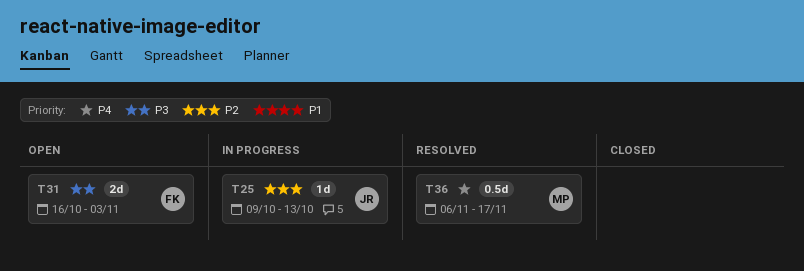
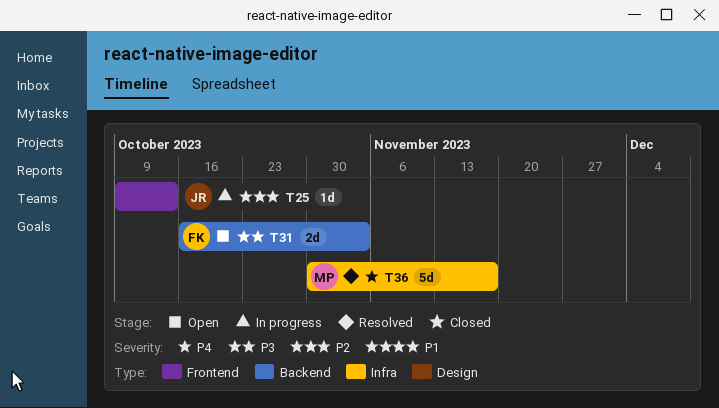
T36, estimate: 0.5d -> 5d
T36, start: Nov 6 -> Oct 30

